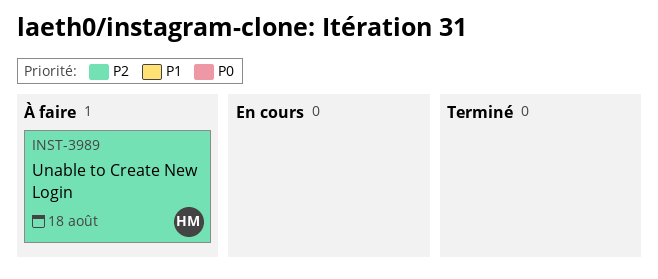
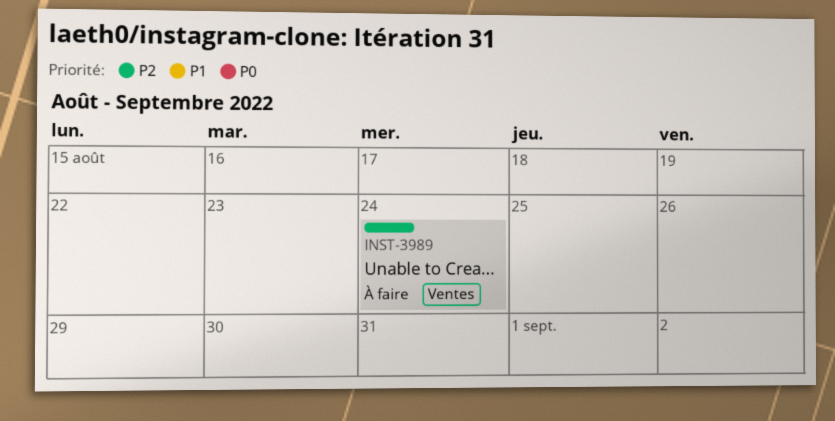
INST-3989, due: Aug 18 -> Aug 24

